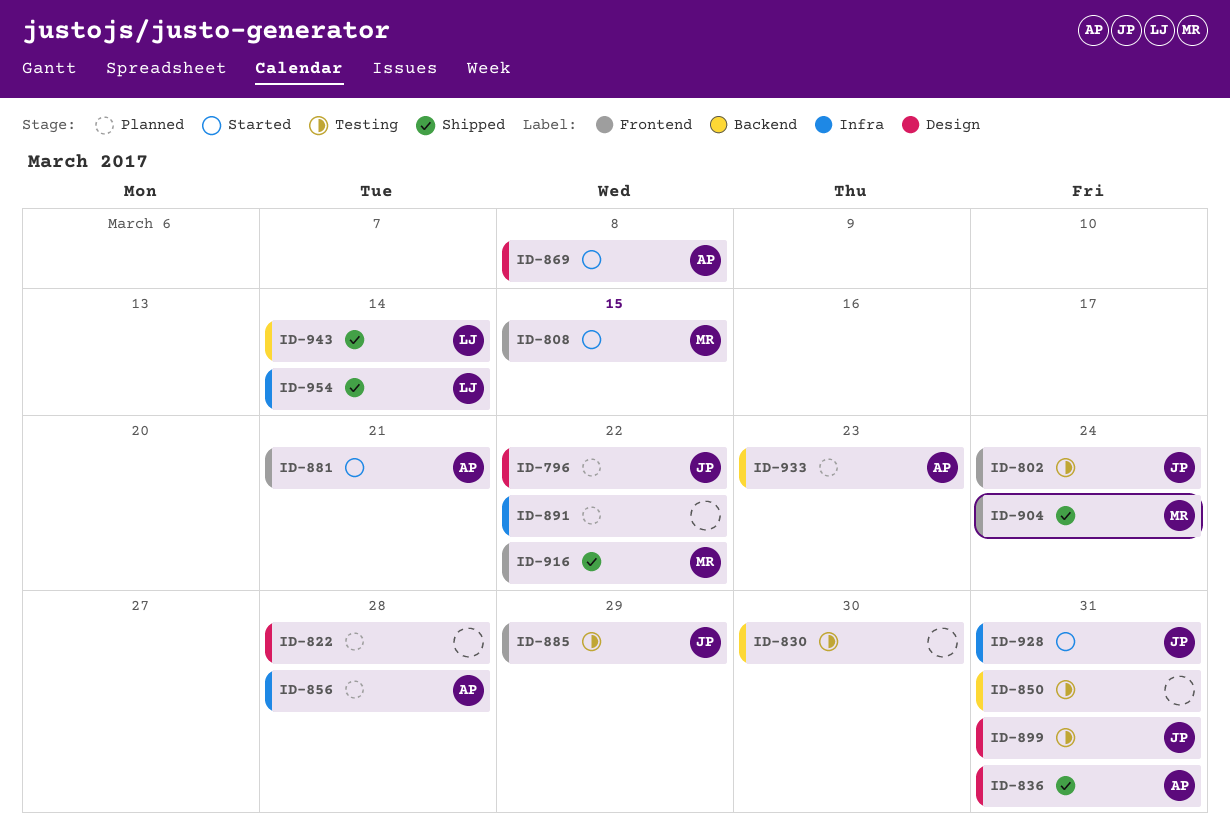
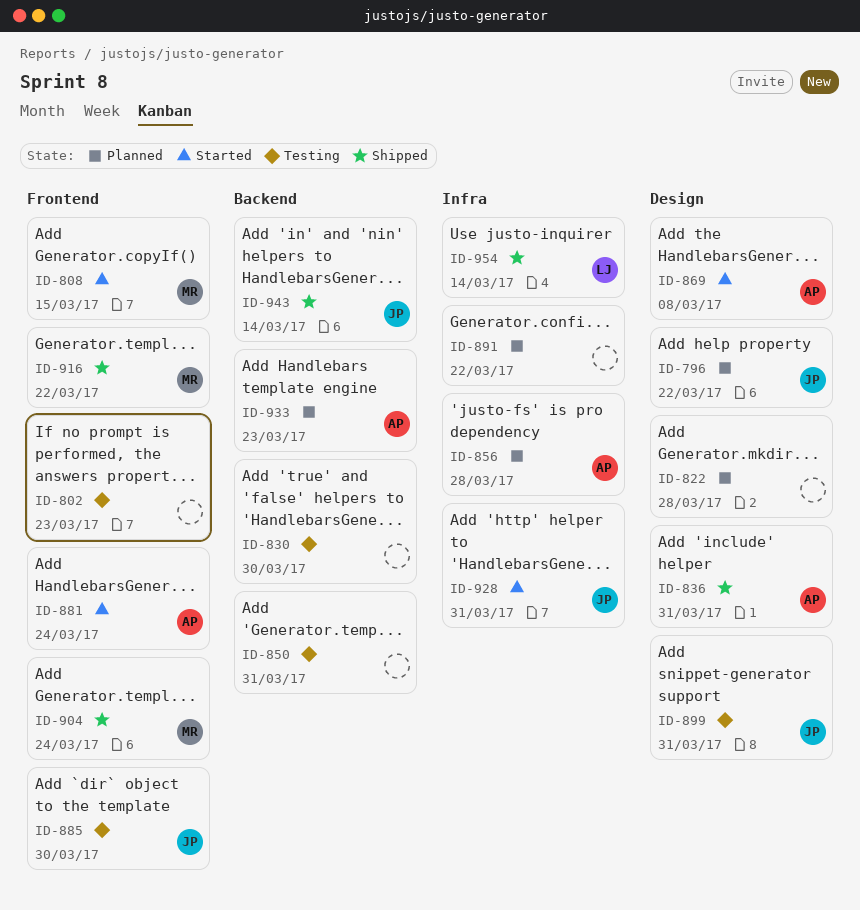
ID-802, owner: JP -> none
ID-802, due: Mar 24 -> Mar 23
ID-881, due: Mar 21 -> Mar 24
ID-885, due: Mar 29 -> Mar 30
ID-943, owner: LJ -> JP

